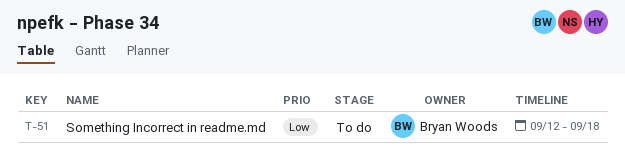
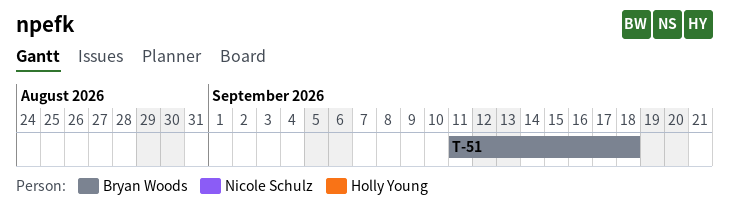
T-51, start: Sep 12 -> Sep 11

